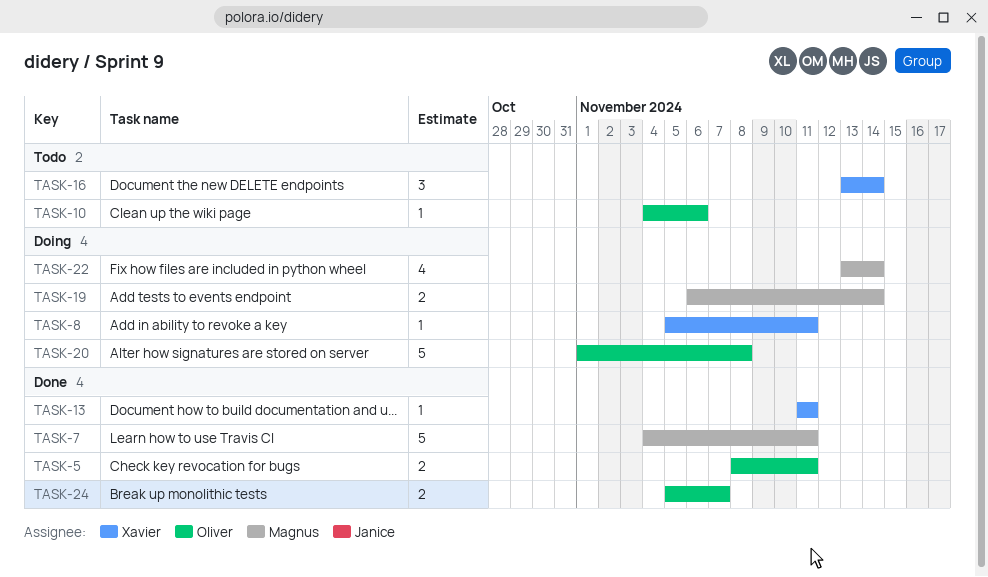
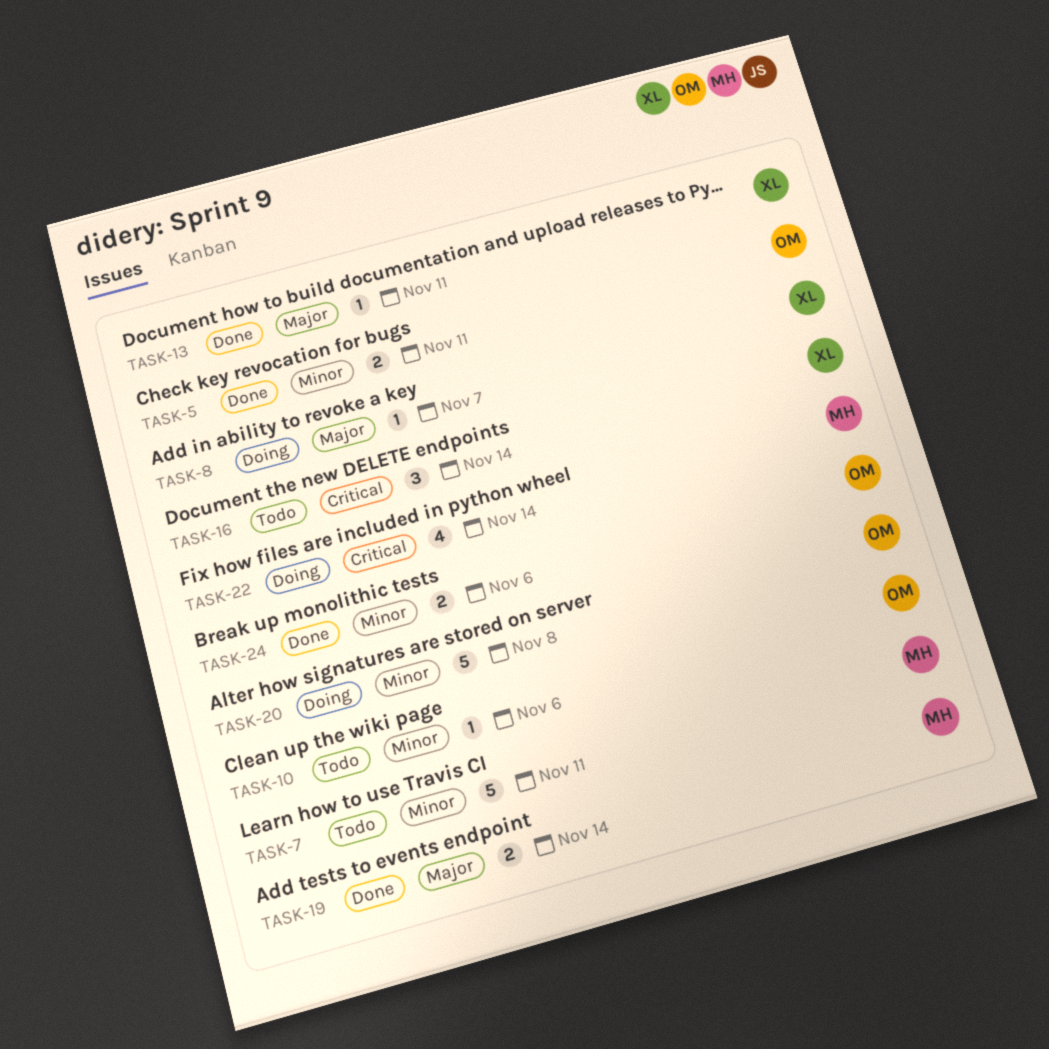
TASK-7, status: Done -> Todo
TASK-8, due: Nov 11 -> Nov 7
TASK-19, status: Doing -> Done
TASK-24, due: Nov 7 -> Nov 6

